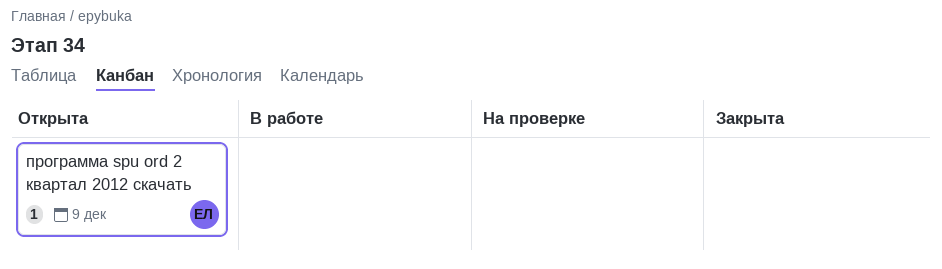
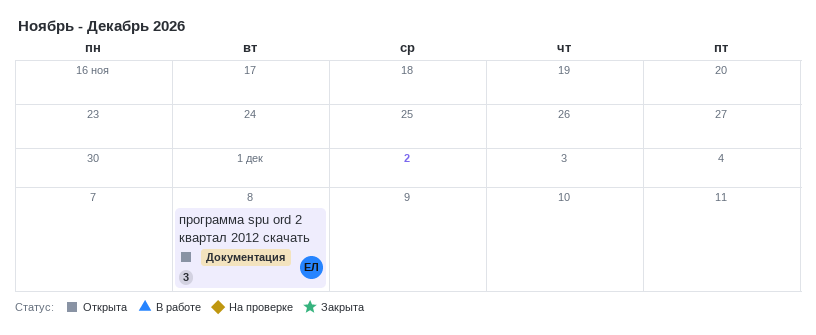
программа spu ord 2 квартал 2012 скачать, estimate: 1 -> 3
программа spu ord 2 квартал 2012 скачать, due: Dec 9 -> Dec 8

